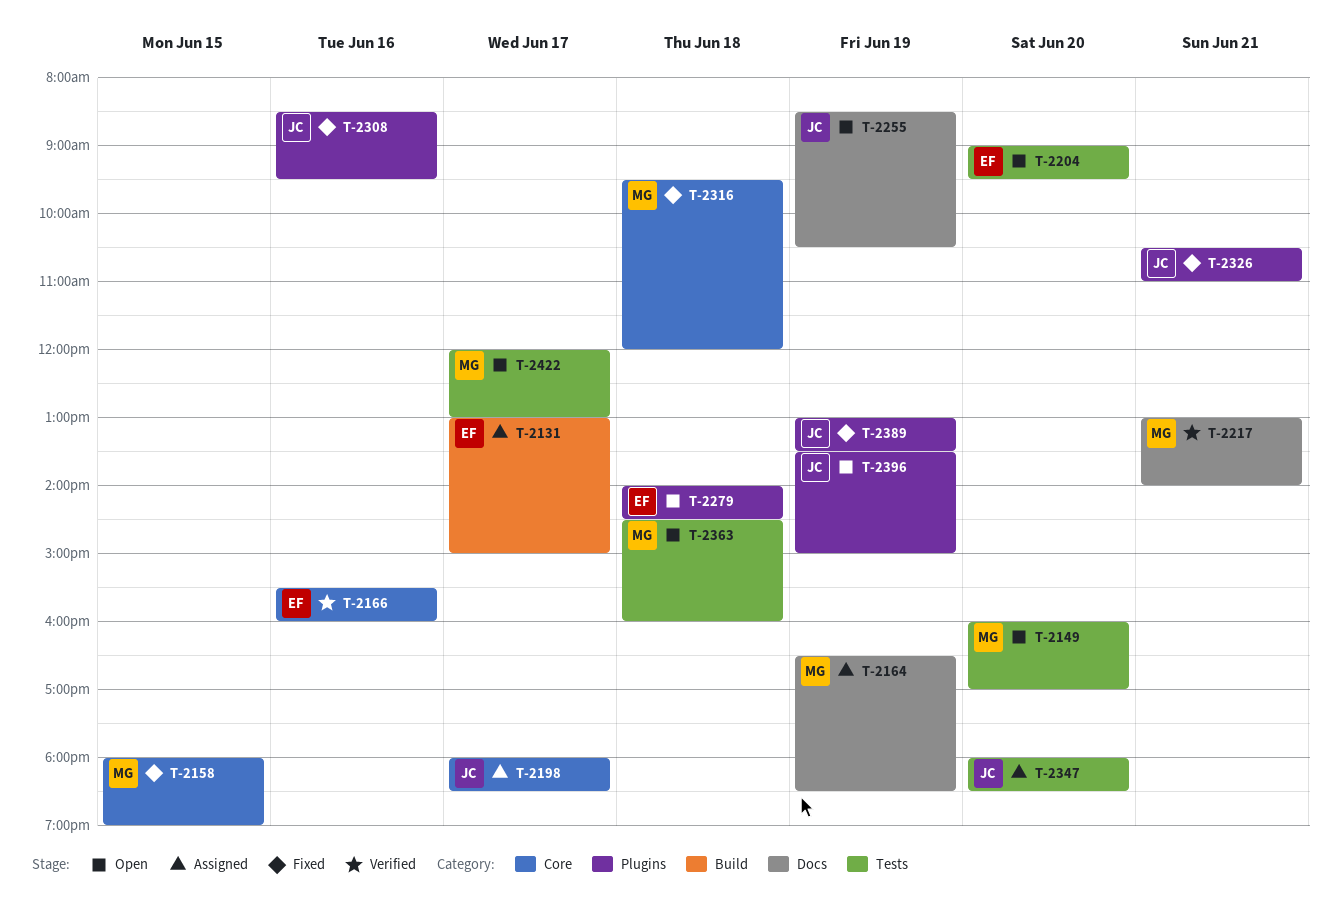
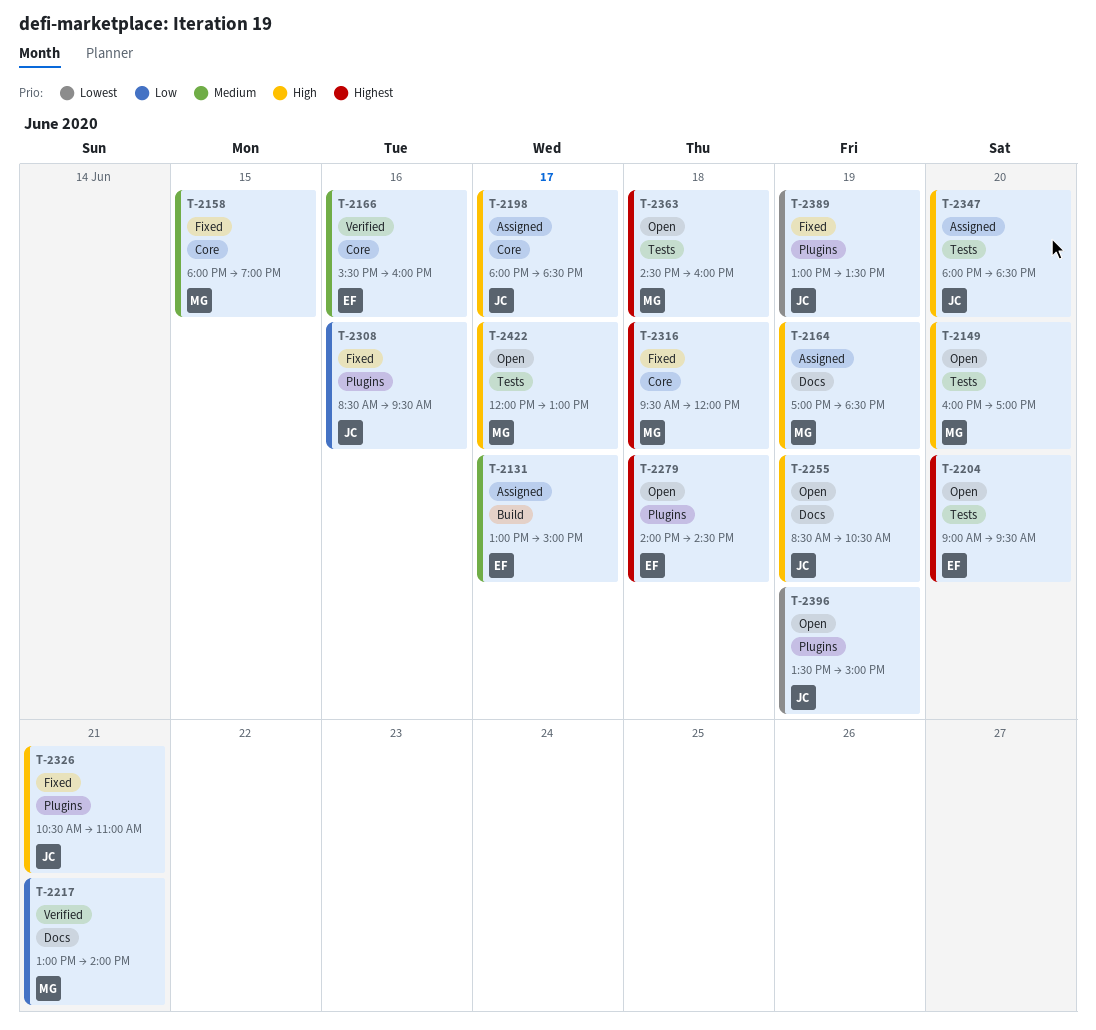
T-2164, begins: 16:30 -> 17:00

